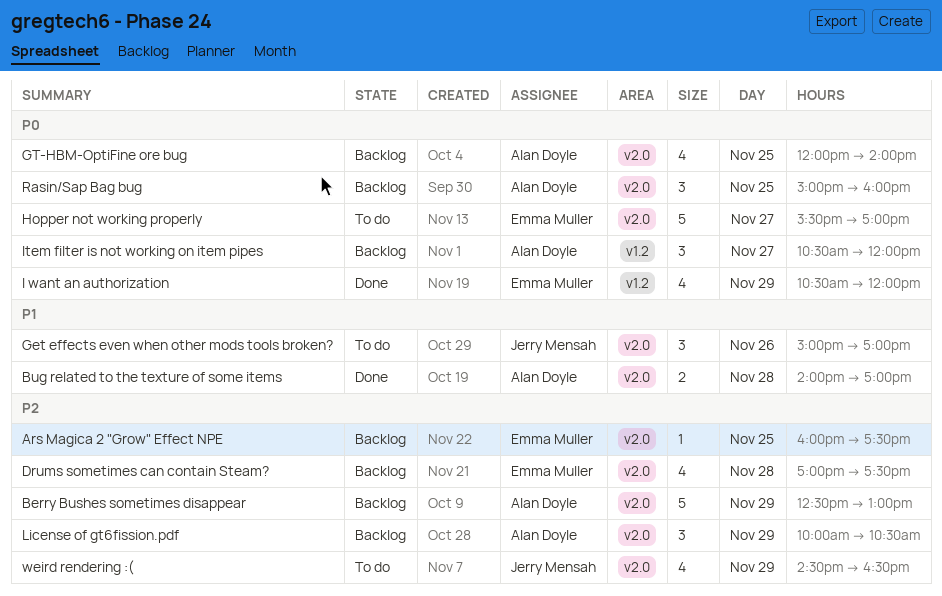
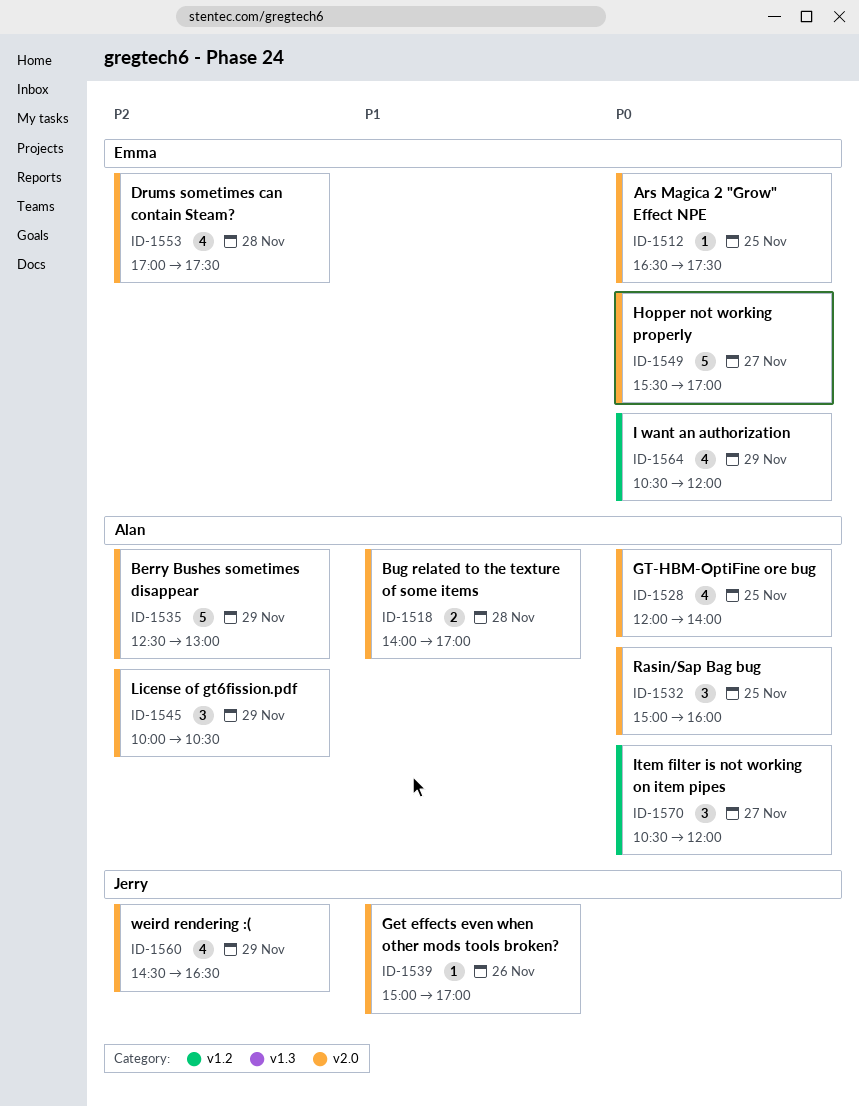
Ars Magica 2 "Grow" Effect NPE, priority: P2 -> P0
Ars Magica 2 "Grow" Effect NPE, begins: 16:00 -> 16:30
Get effects even when other mods tools broken?, estimate: 3 -> 1

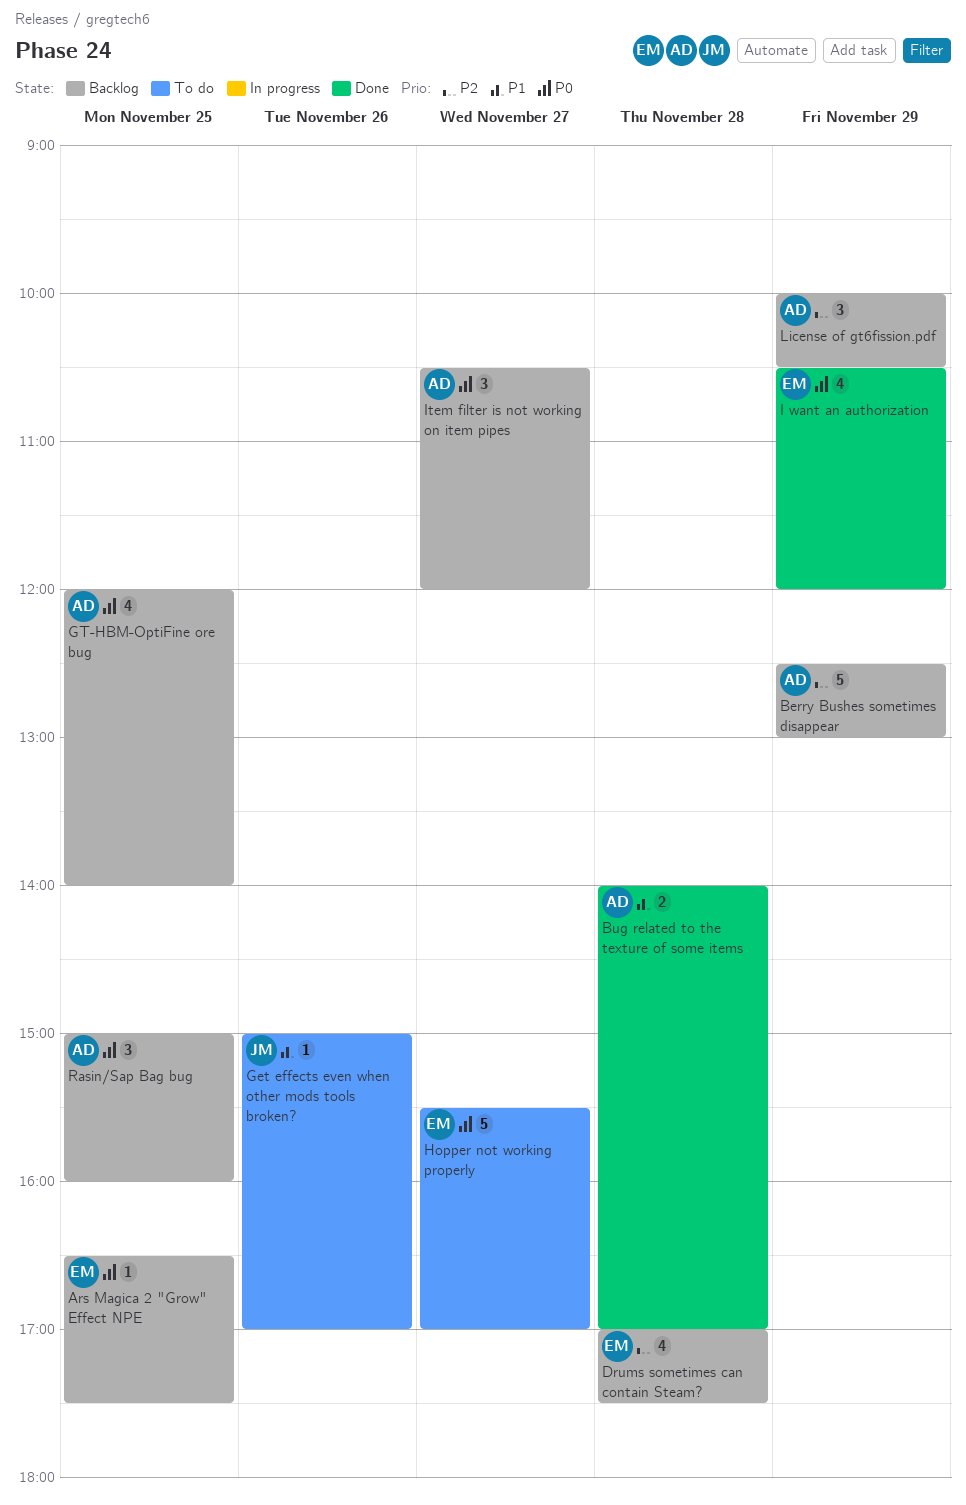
weird rendering :(: present -> none

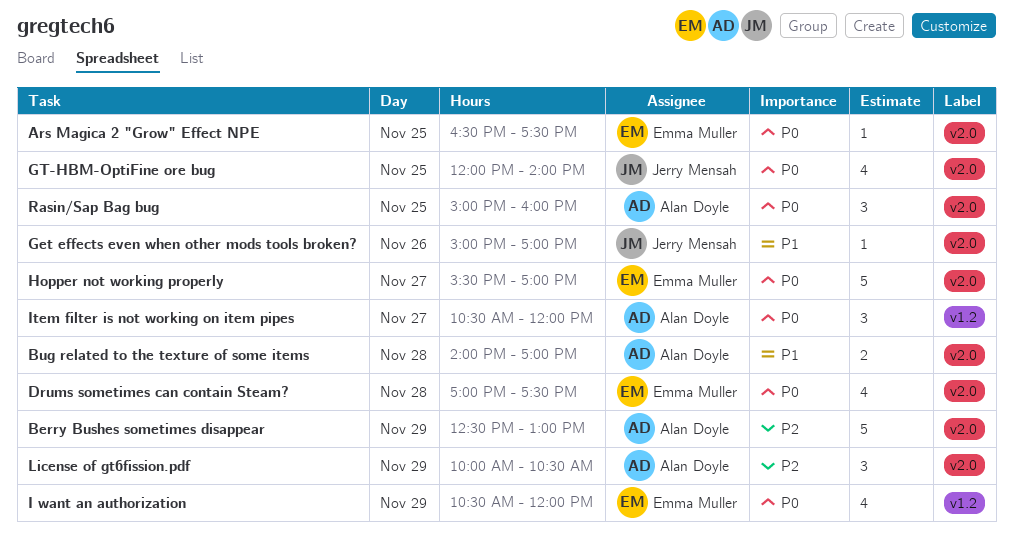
Drums sometimes can contain Steam?, priority: P2 -> P0
GT-HBM-OptiFine ore bug, owner: Alan Doyle -> Jerry Mensah

